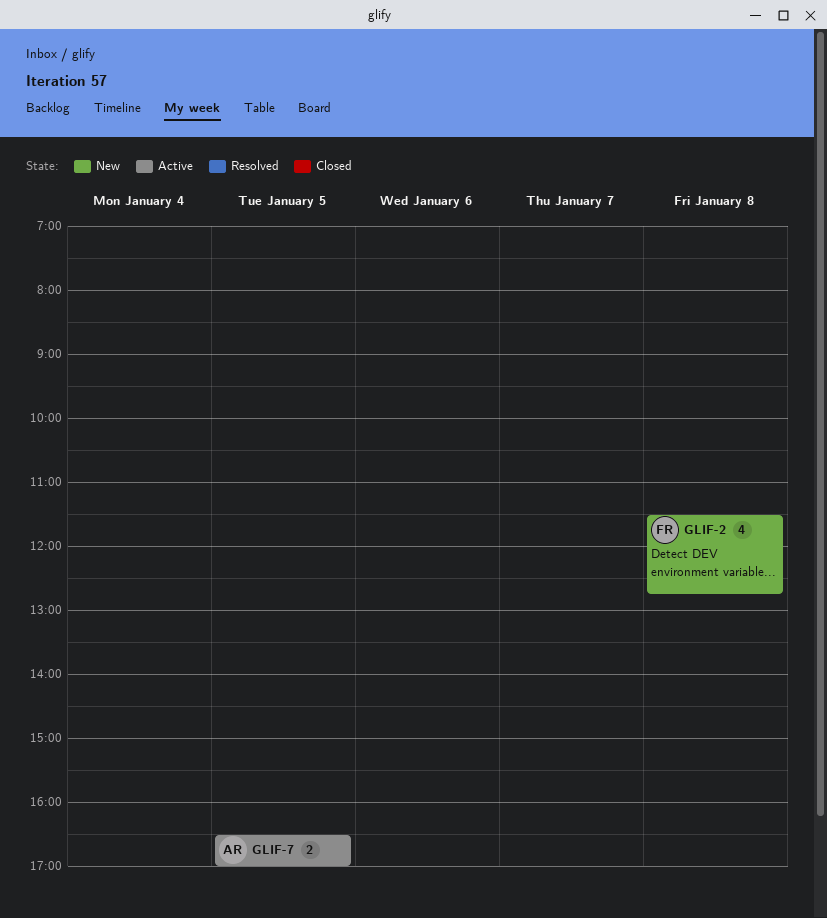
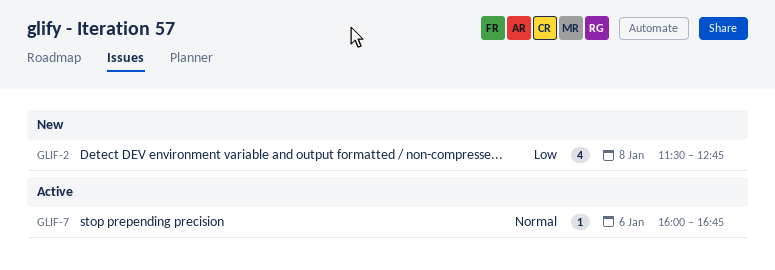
GLIF-7, estimate: 2 -> 1
GLIF-7, day: Jan 5 -> Jan 6
GLIF-7, begins: 16:30 -> 16:00
GLIF-7, ends: 17:00 -> 16:45

